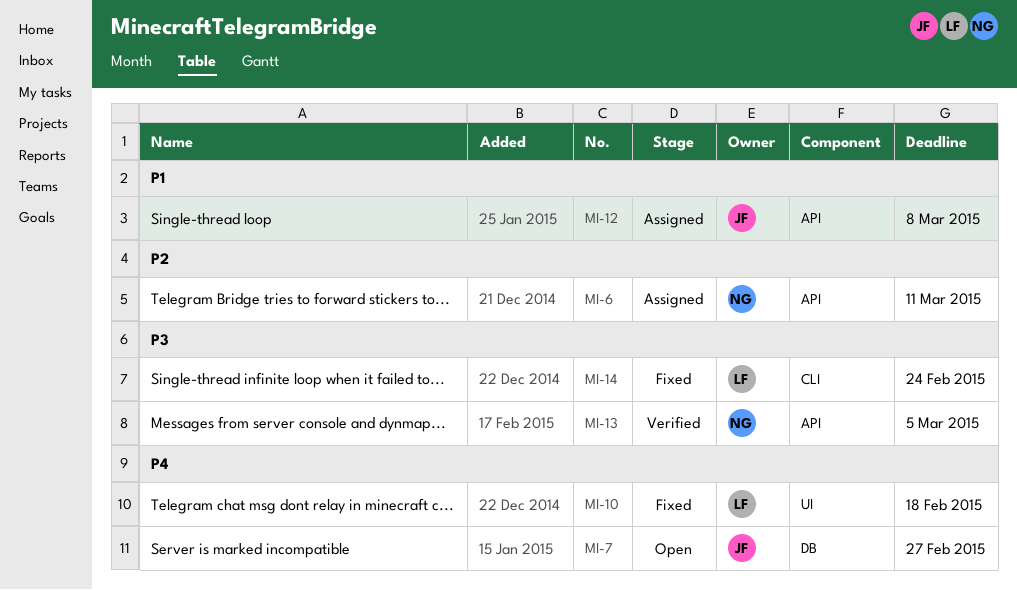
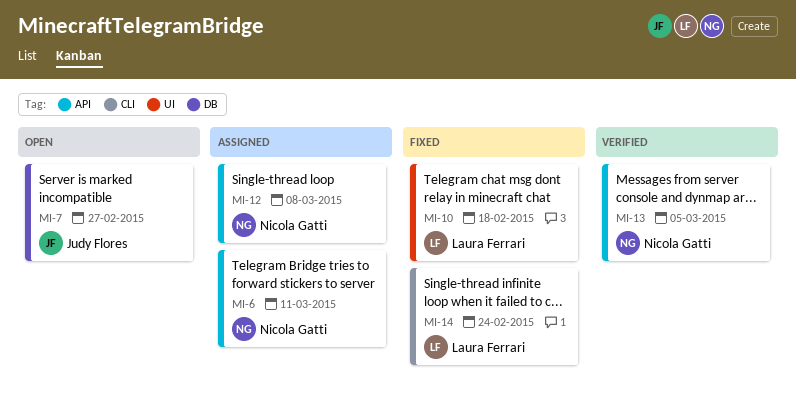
MI-12, owner: Judy Flores -> Nicola Gatti

